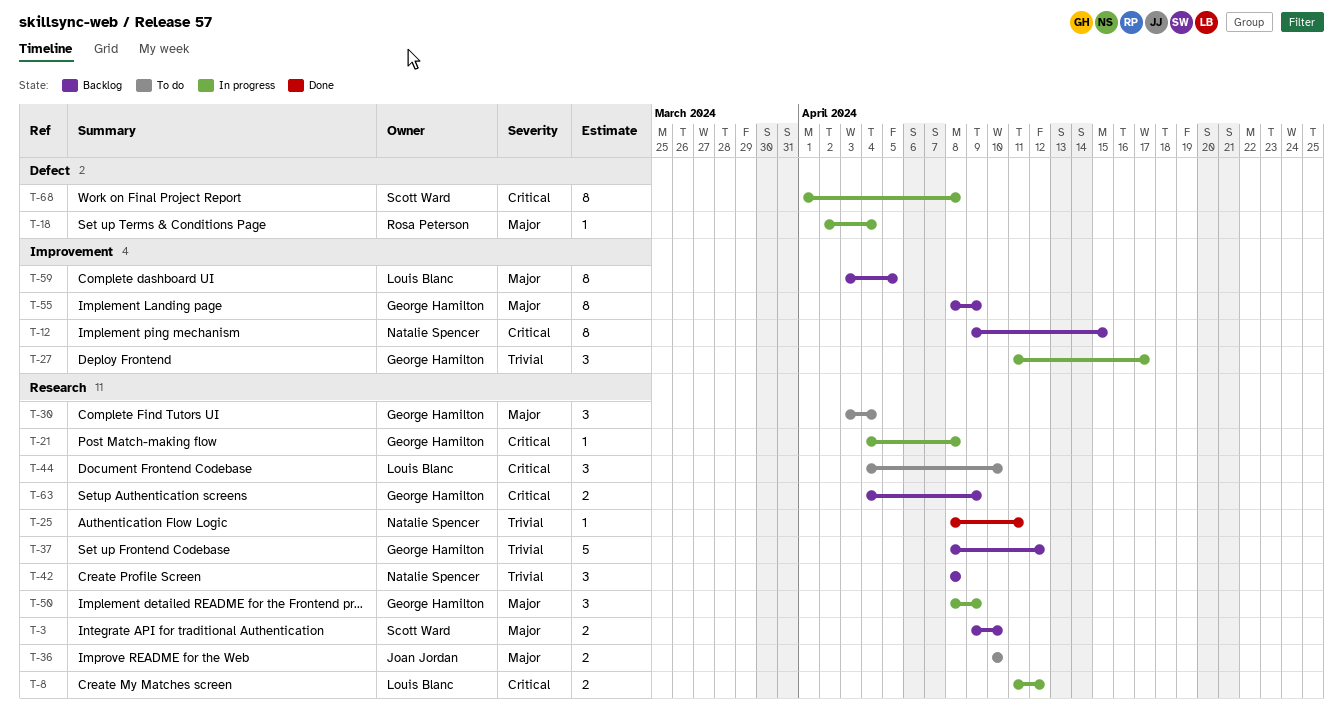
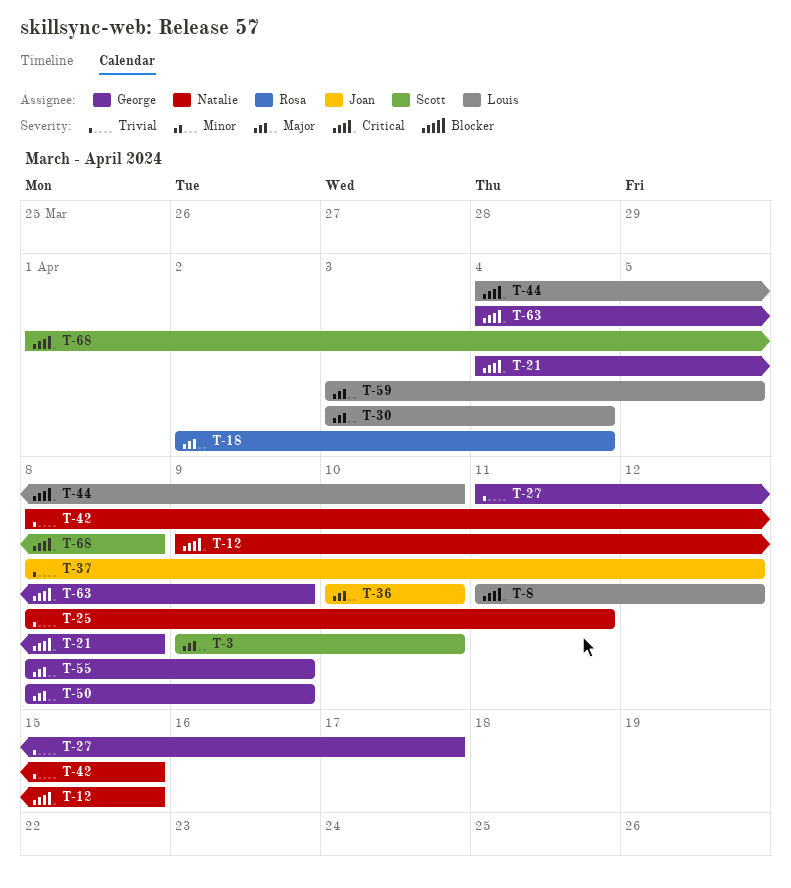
T-30, owner: George Hamilton -> Louis Blanc
T-37, owner: George Hamilton -> Joan Jordan
T-42, due: Apr 8 -> Apr 15

